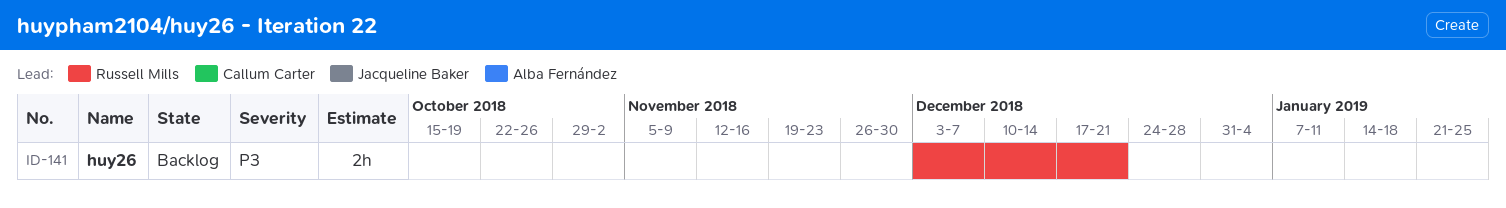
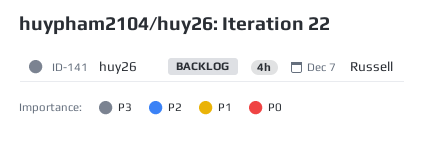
ID-141, estimate: 2h -> 4h
ID-141, due: Dec 21 -> Dec 7

